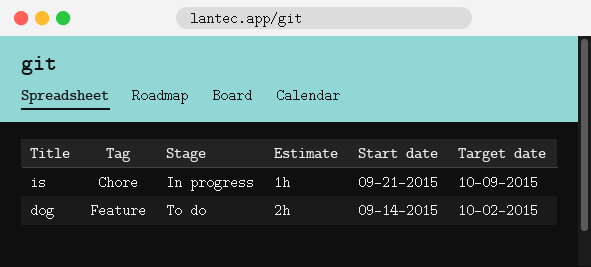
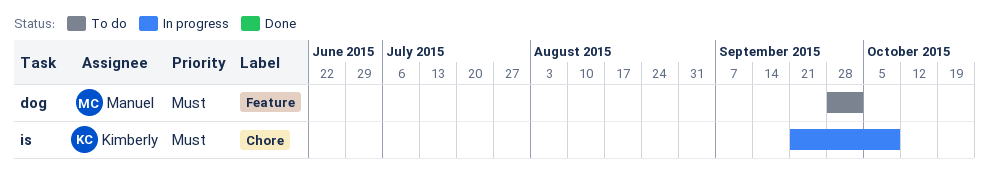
dog, start: Sep 14 -> Sep 28

